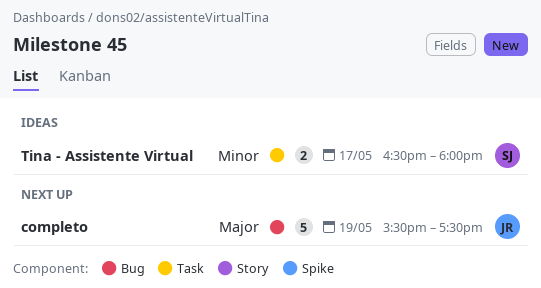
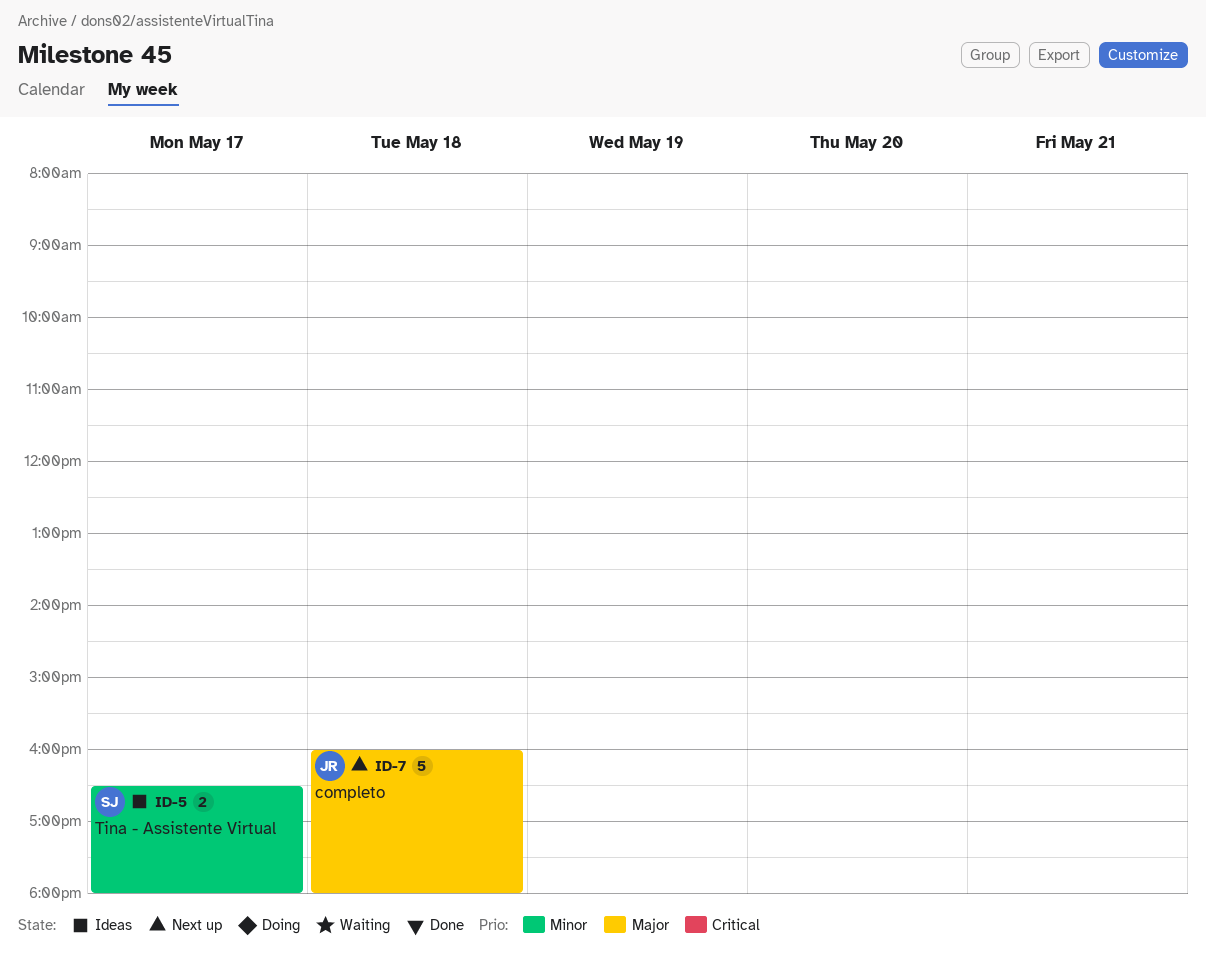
completo, day: May 19 -> May 18
completo, begins: 15:30 -> 16:00
completo, ends: 17:30 -> 18:00

